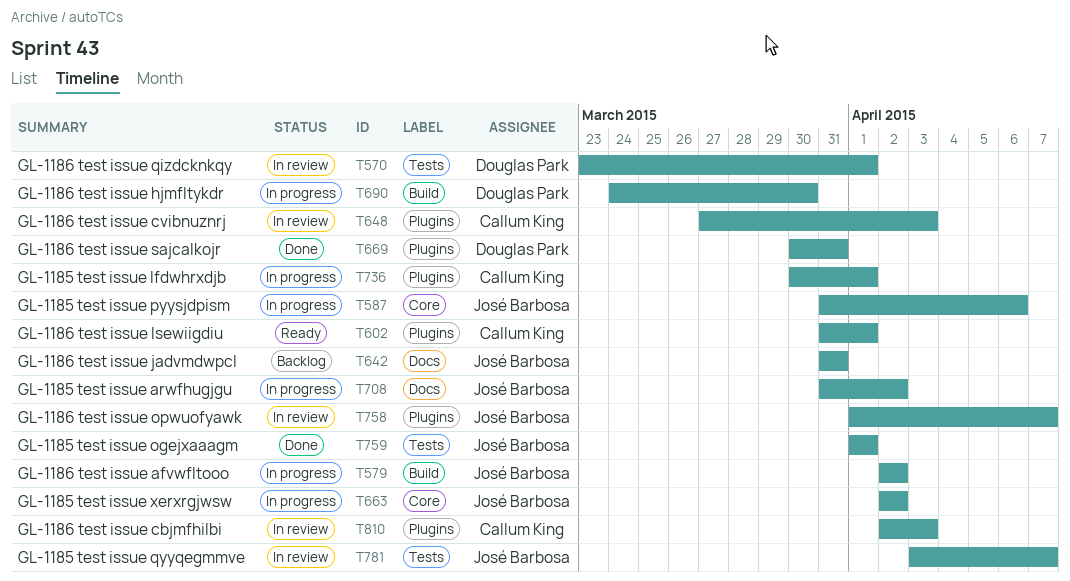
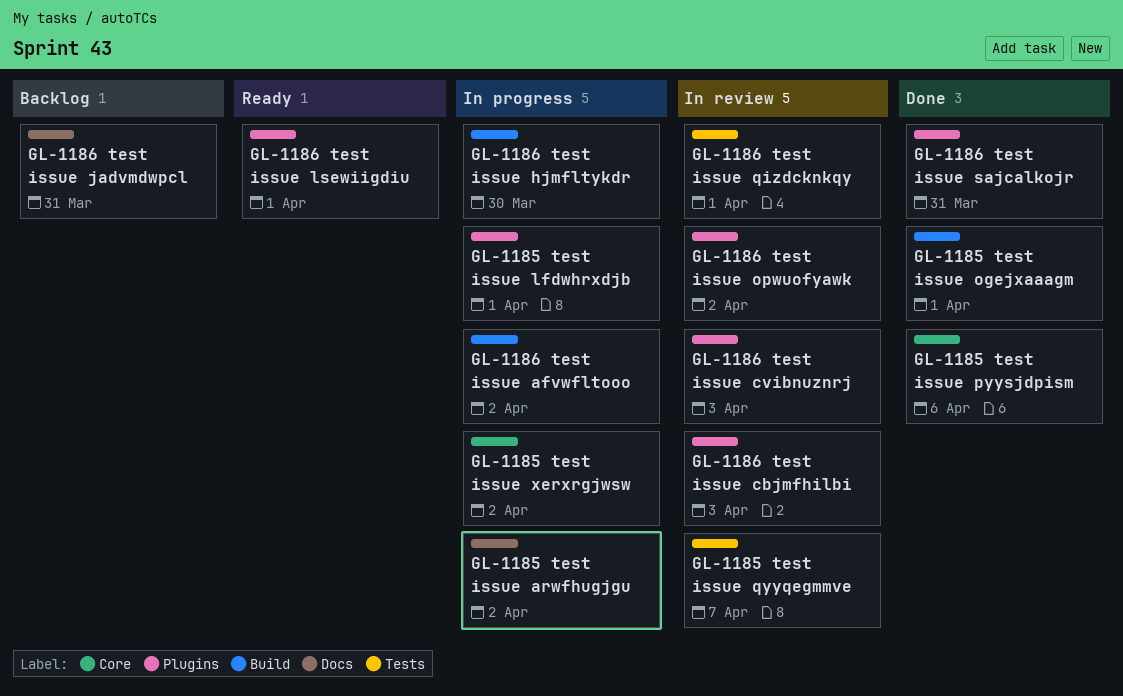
GL-1185 test issue ogejxaaagm, label: Tests -> Build
GL-1185 test issue pyysjdpism, status: In progress -> Done
GL-1186 test issue opwuofyawk, due: Apr 7 -> Apr 2

